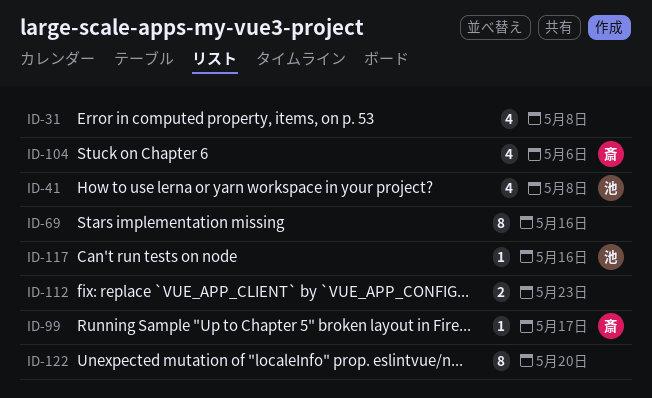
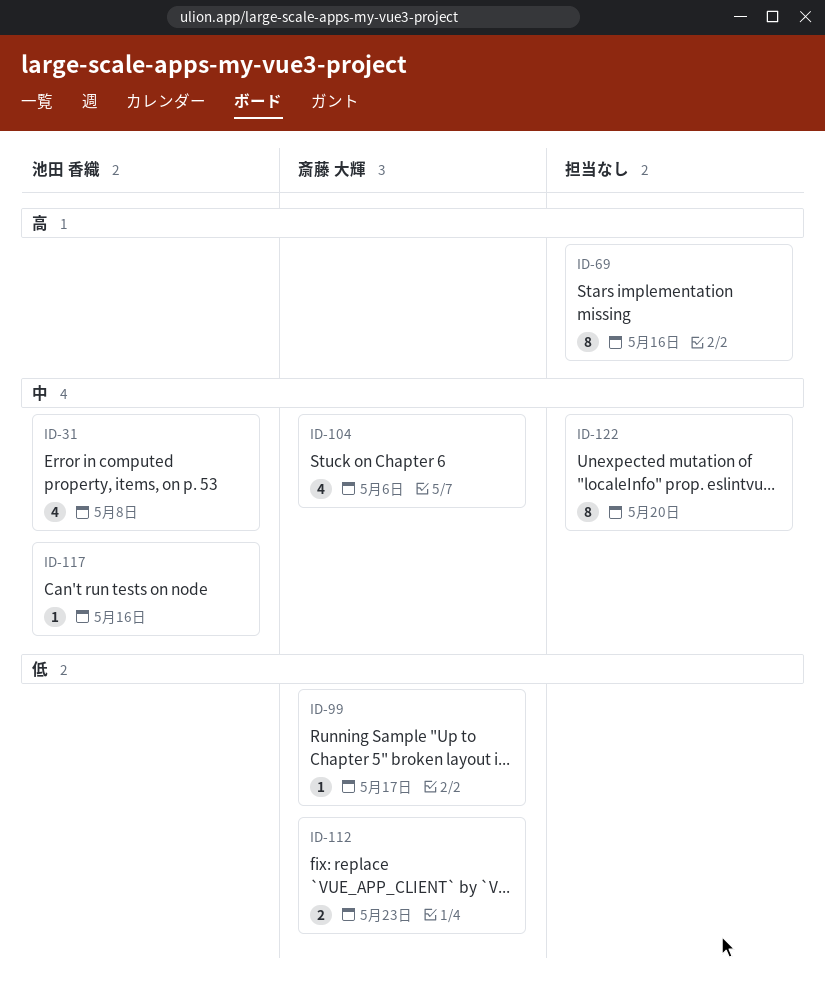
ID-31, owner: none -> 池田 香織
ID-41: present -> none
ID-112, owner: none -> 斎藤 大輝

